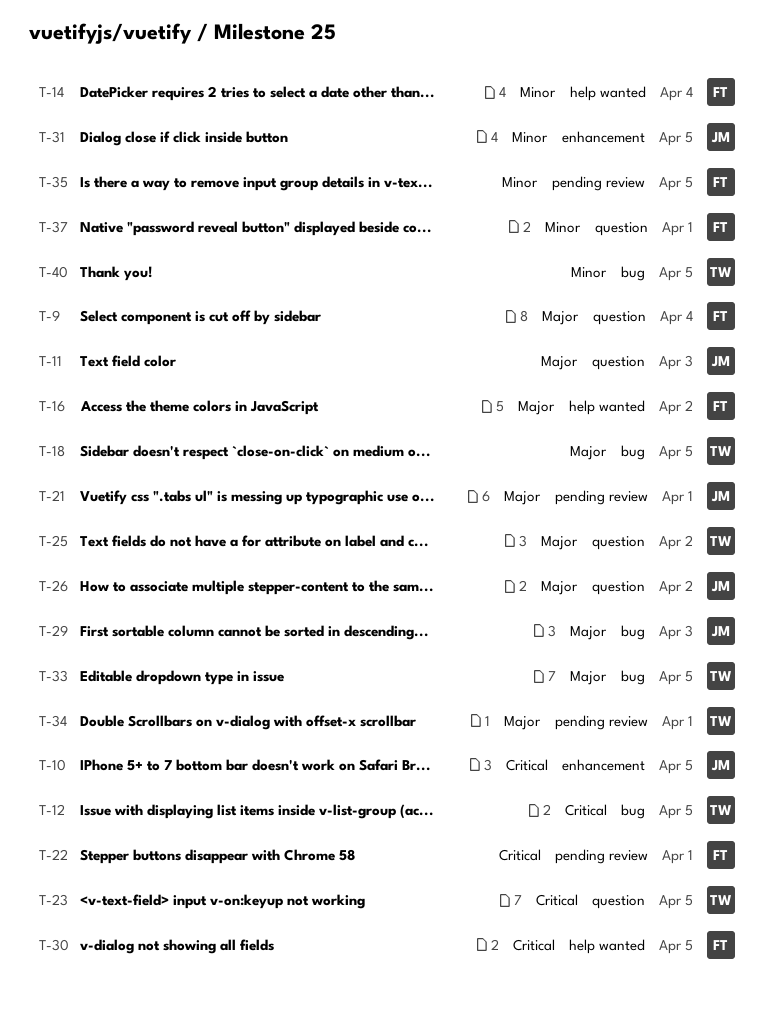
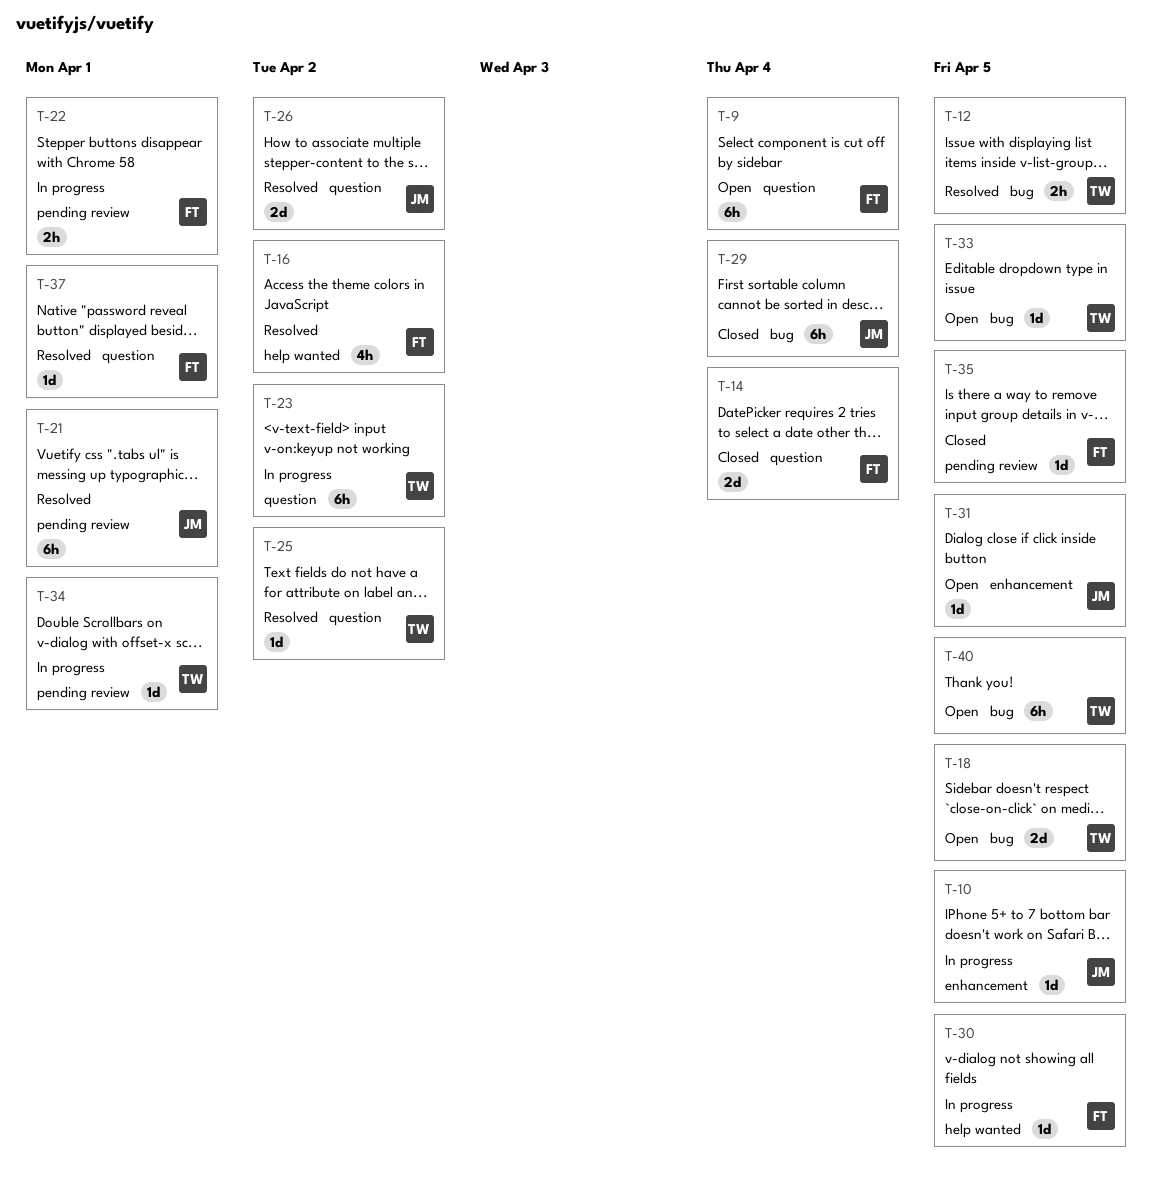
T-11: present -> none
T-14, label: help wanted -> question
T-23, due: Apr 5 -> Apr 2
T-29, due: Apr 3 -> Apr 4

